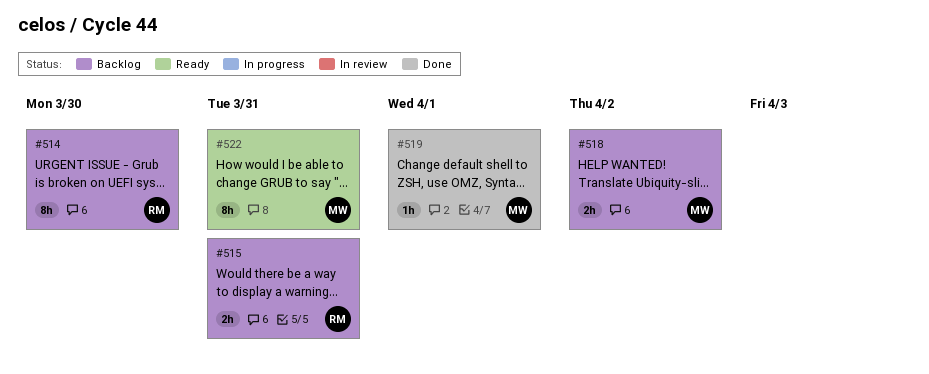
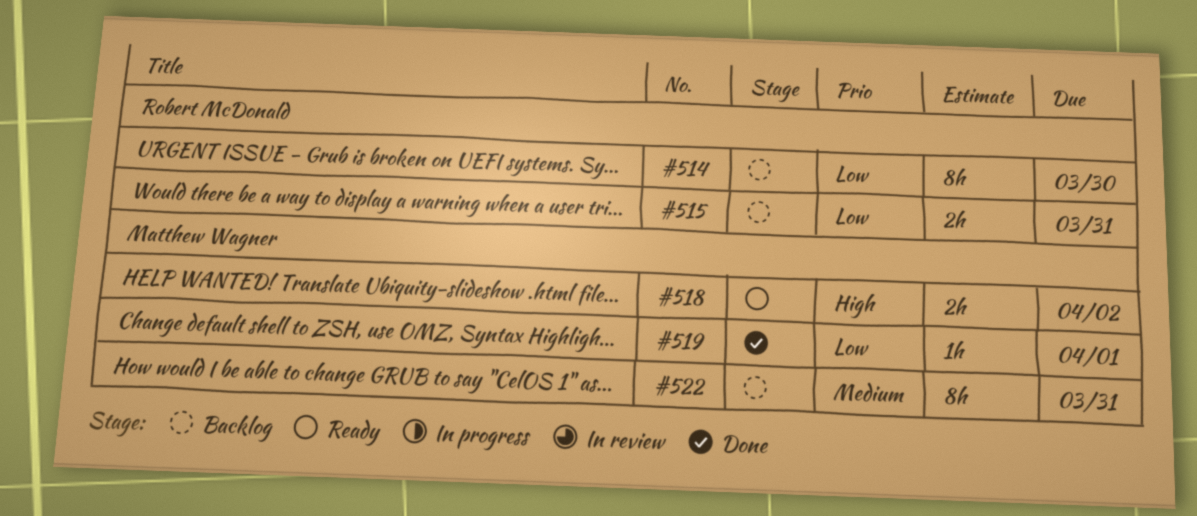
#518, status: Backlog -> Ready
#522, status: Ready -> Backlog

